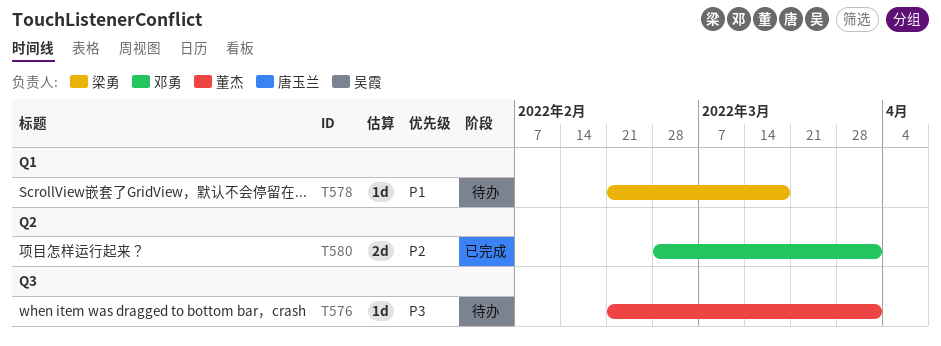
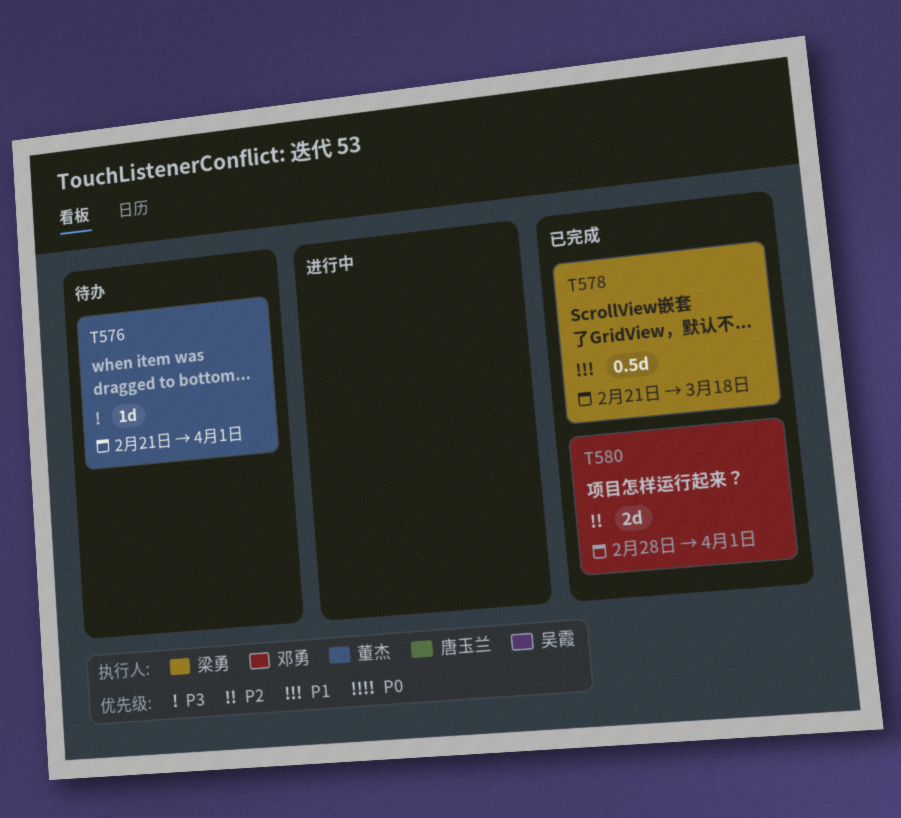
T578, status: 待办 -> 已完成
T578, estimate: 1d -> 0.5d

